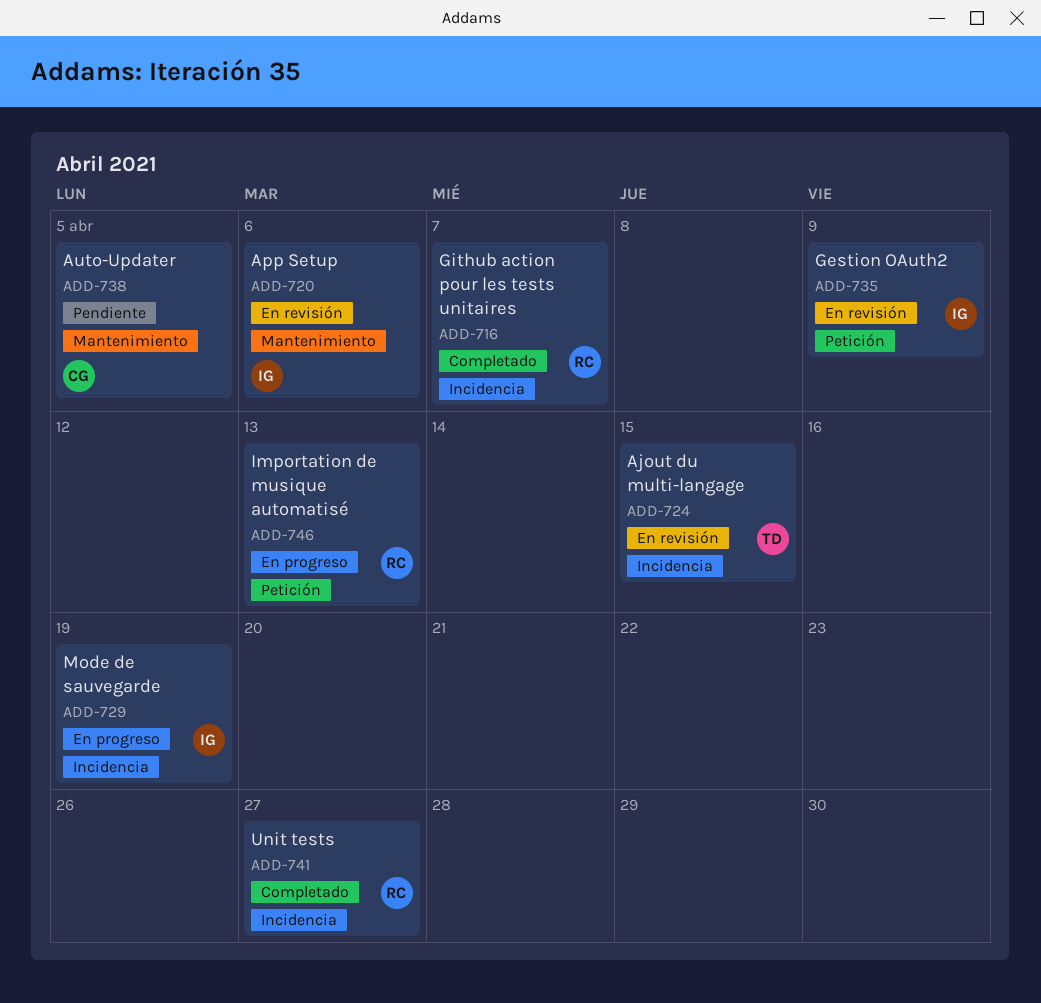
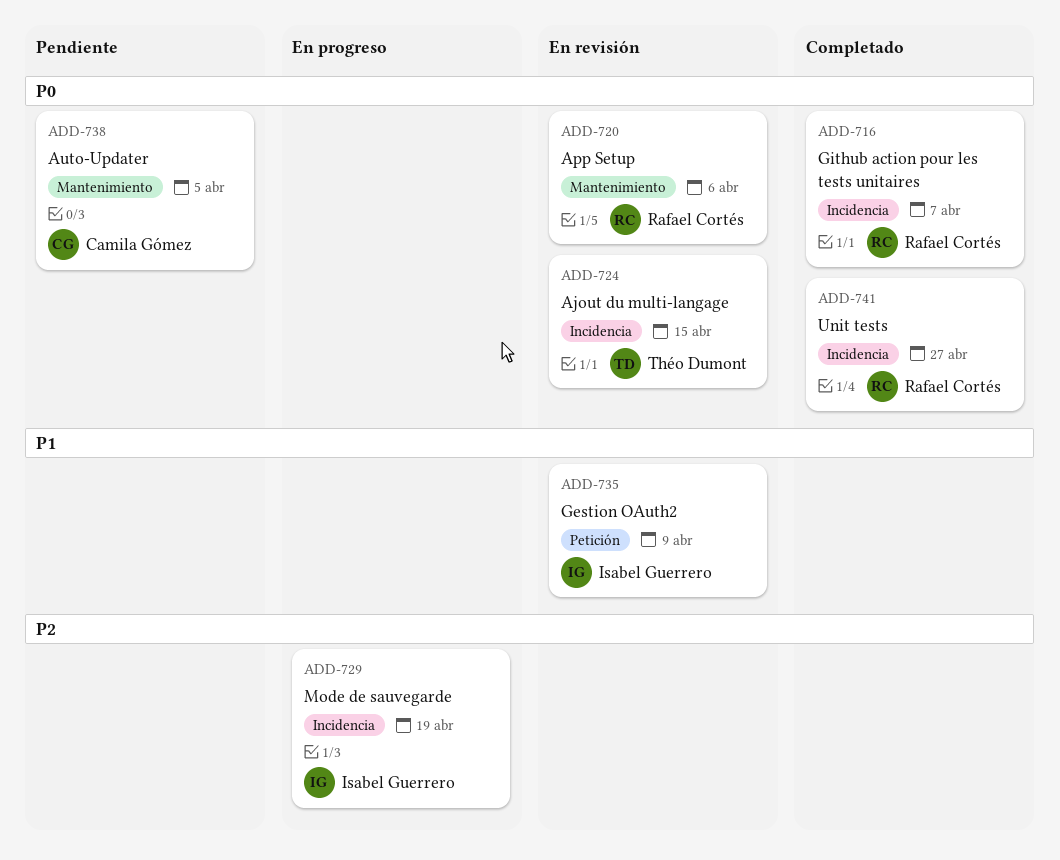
ADD-720, owner: Isabel Guerrero -> Rafael Cortés
ADD-746: present -> none

